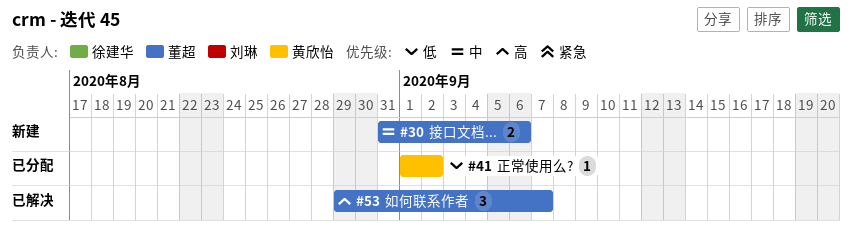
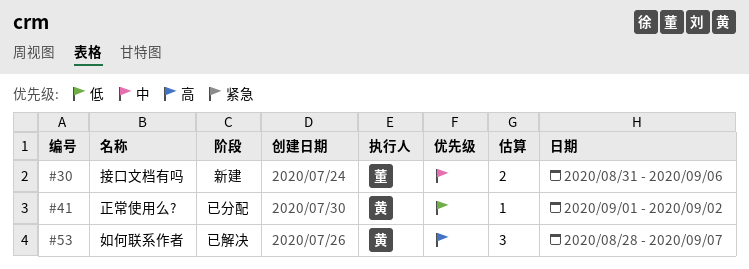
#53, owner: 董超 -> 黄欣怡
#53, start: Aug 29 -> Aug 28

